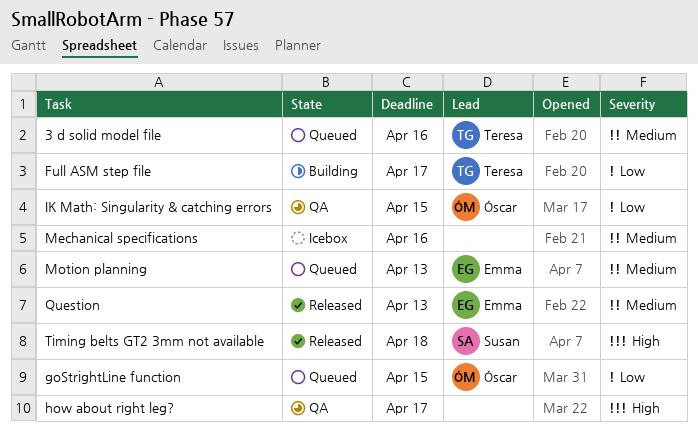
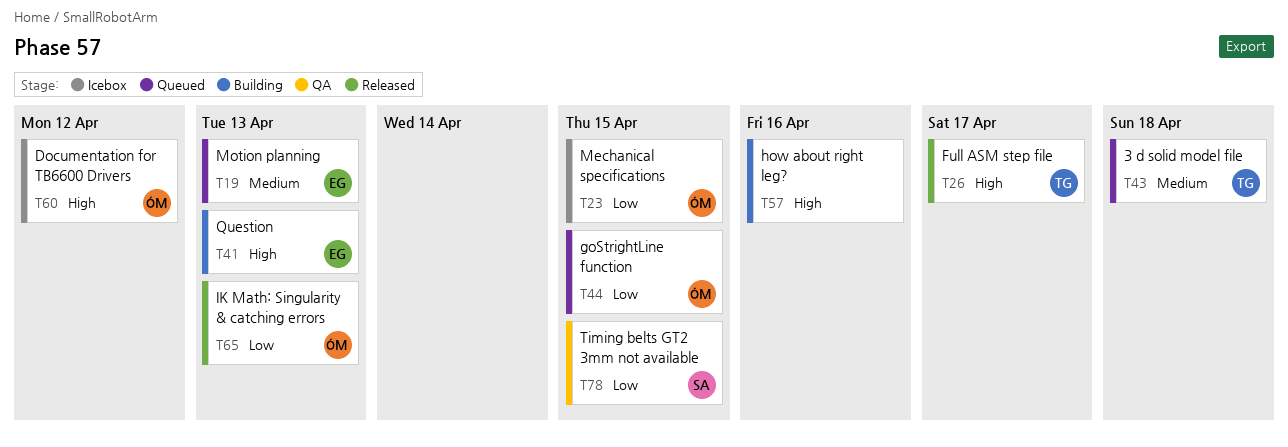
3 d solid model file, due: Apr 16 -> Apr 18
Documentation for TB6600 Drivers: none -> present
Full ASM step file, status: Building -> Released
Full ASM step file, priority: Low -> High
how about right leg?, status: QA -> Building
how about right leg?, due: Apr 17 -> Apr 16
IK Math: Singularity & catching errors, status: QA -> Released
IK Math: Singularity & catching errors, due: Apr 15 -> Apr 13
Mechanical specifications, owner: none -> Óscar
Mechanical specifications, priority: Medium -> Low
Mechanical specifications, due: Apr 16 -> Apr 15
Question, status: Released -> Building
Question, priority: Medium -> High
Timing belts GT2 3mm not available, status: Released -> QA
Timing belts GT2 3mm not available, priority: High -> Low
Timing belts GT2 3mm not available, due: Apr 18 -> Apr 15

